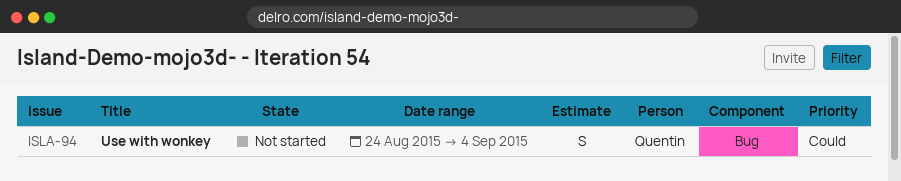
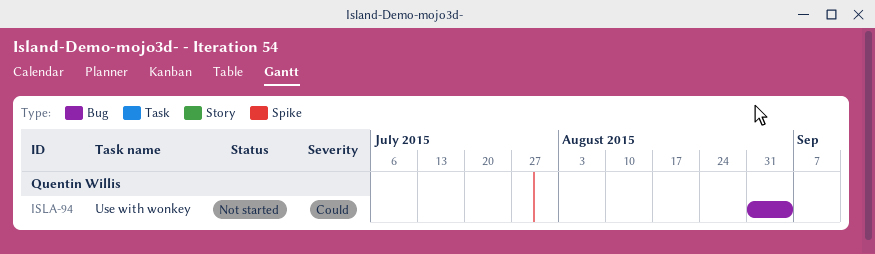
ISLA-94, start: Aug 24 -> Aug 31

